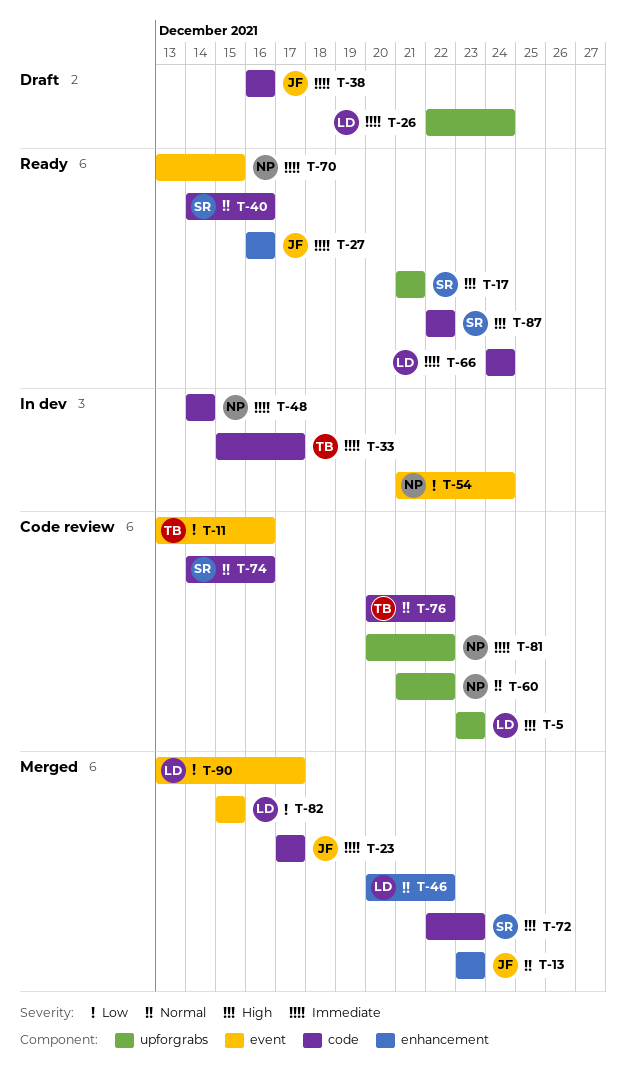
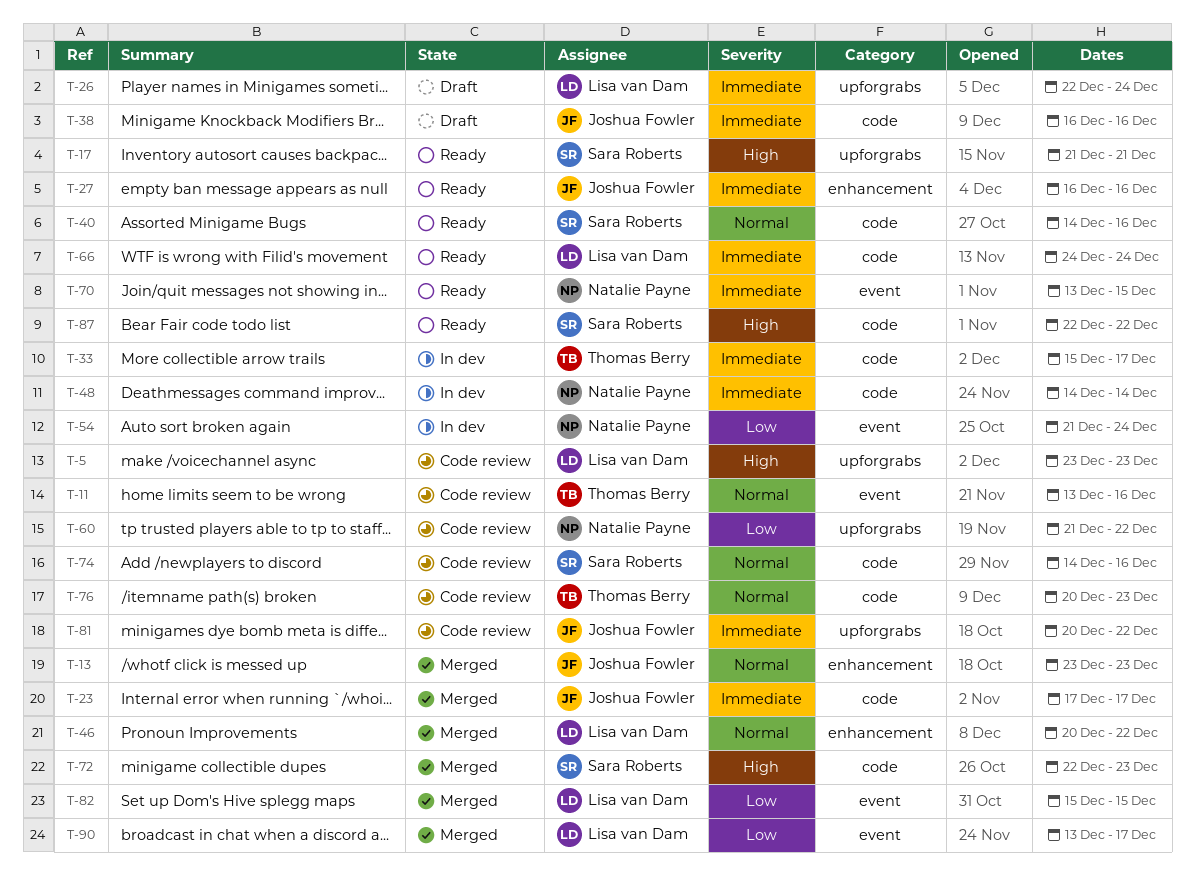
T-11, priority: Low -> Normal
T-60, priority: Normal -> Low
T-76, due: Dec 22 -> Dec 23
T-81, owner: Natalie Payne -> Joshua Fowler

